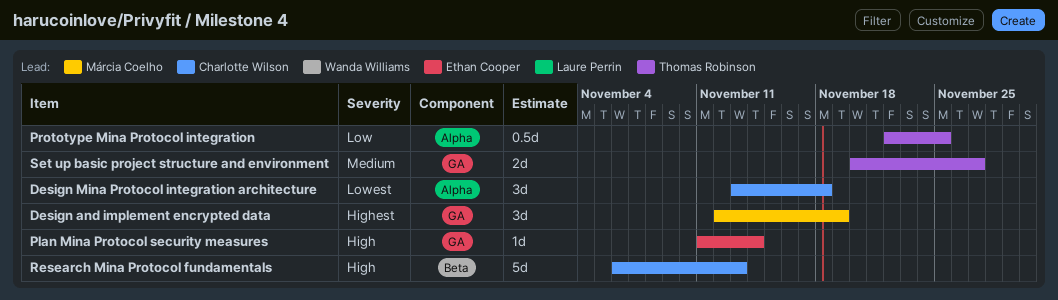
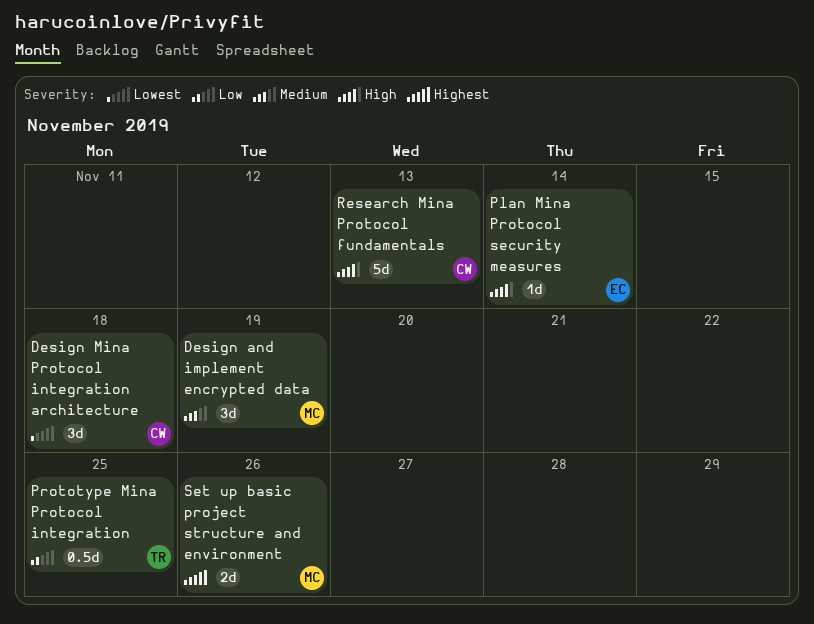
Design and implement encrypted data, priority: Highest -> Medium
Set up basic project structure and environment, owner: Thomas Robinson -> Márcia Coelho
Set up basic project structure and environment, priority: Medium -> Highest
Set up basic project structure and environment, due: Nov 27 -> Nov 26

